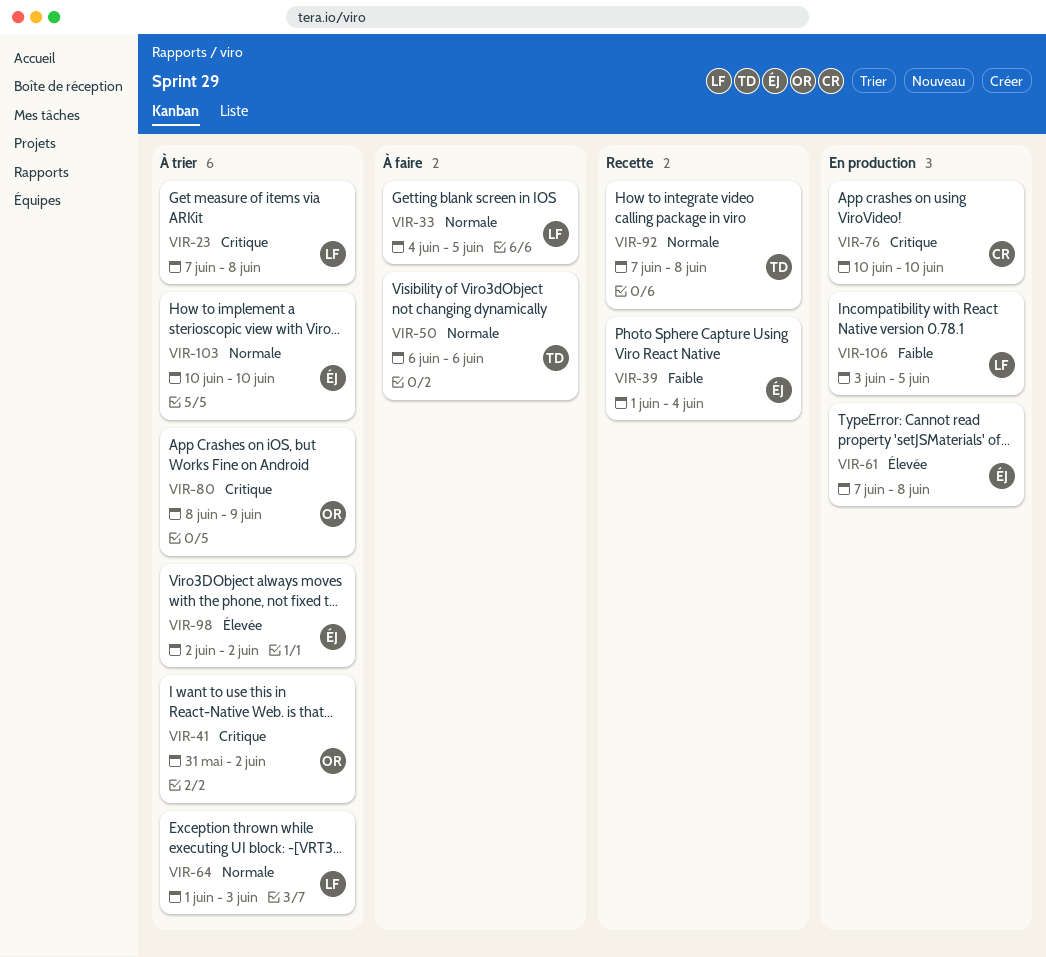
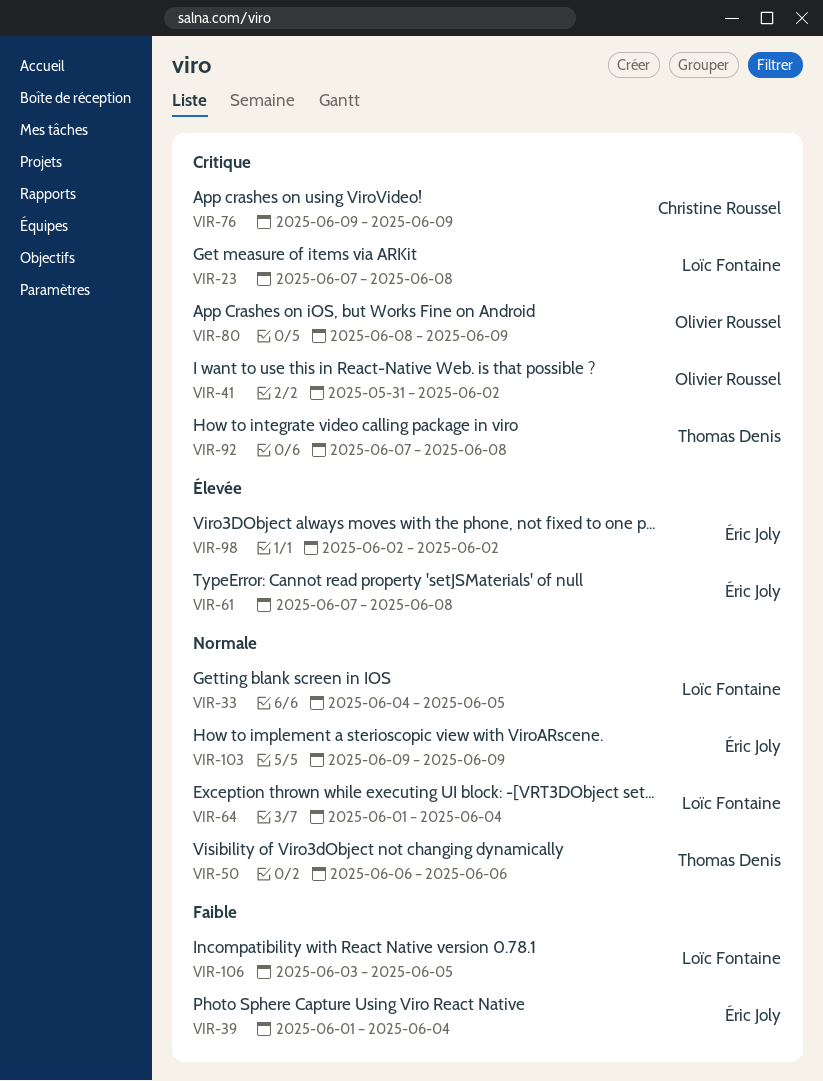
VIR-64, due: Jun 3 -> Jun 4
VIR-76, start: Jun 10 -> Jun 9
VIR-76, due: Jun 10 -> Jun 9
VIR-92, priority: Normale -> Critique
VIR-103, start: Jun 10 -> Jun 9
VIR-103, due: Jun 10 -> Jun 9

